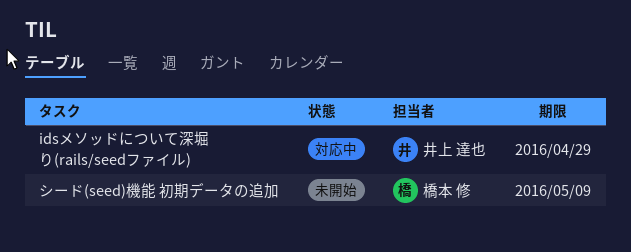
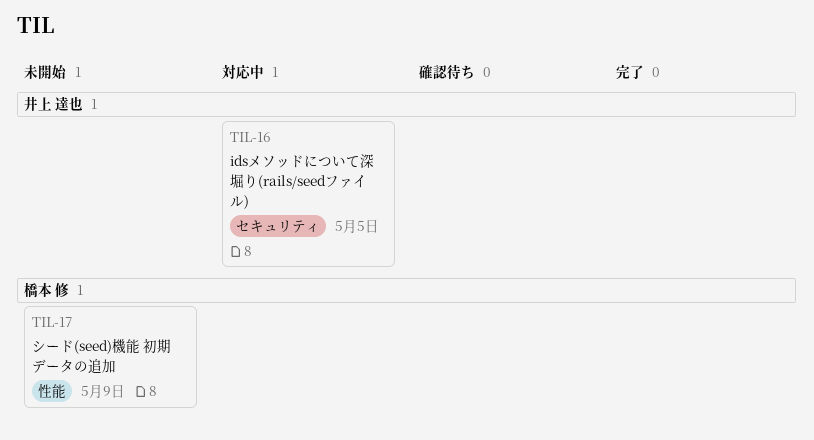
idsメソッドについて深堀り(rails/seedファイル), due: Apr 29 -> May 5

